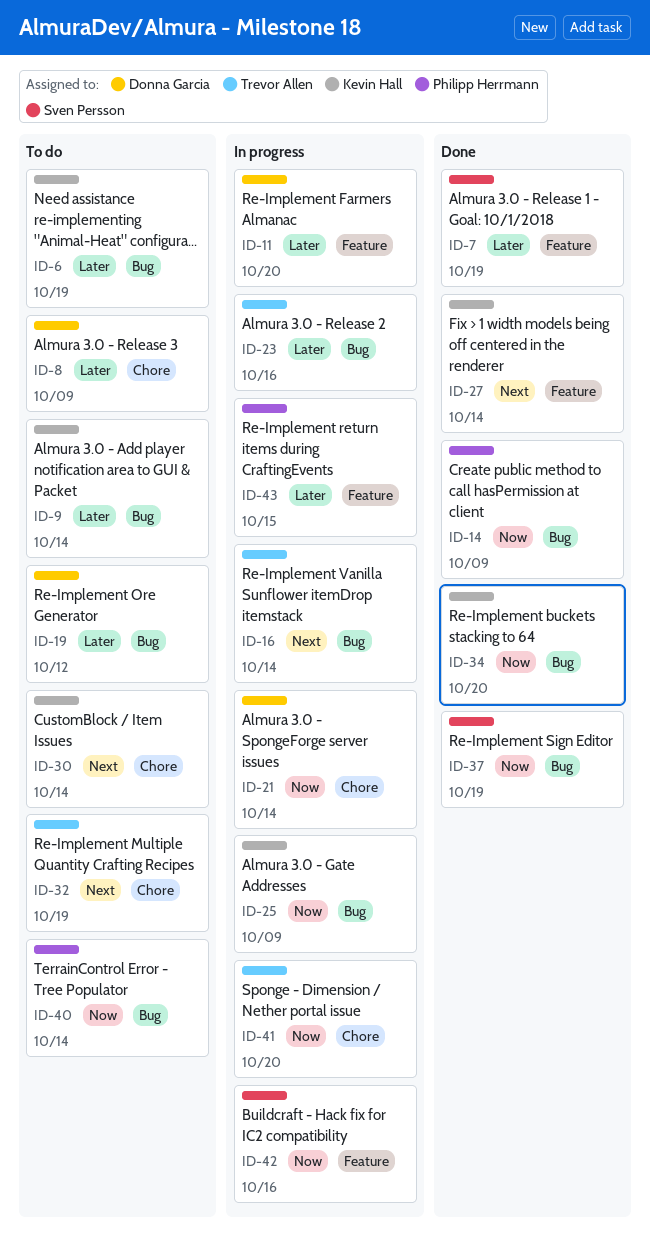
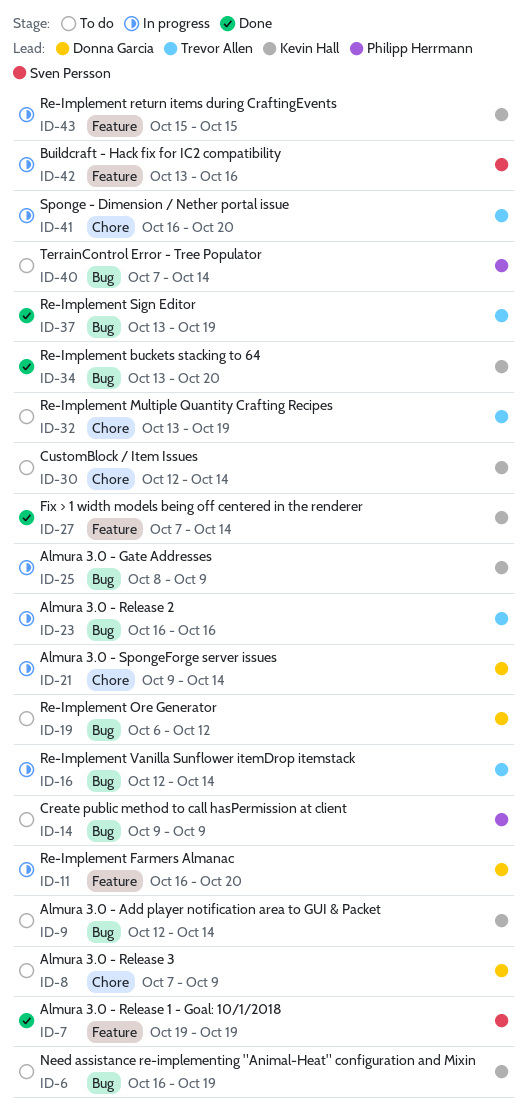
ID-14, status: Done -> To do
ID-37, owner: Sven Persson -> Trevor Allen
ID-43, owner: Philipp Herrmann -> Kevin Hall

